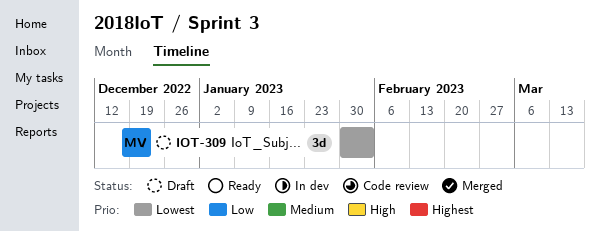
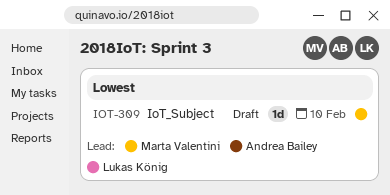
IOT-309, estimate: 3d -> 1d
IOT-309, due: Feb 3 -> Feb 10

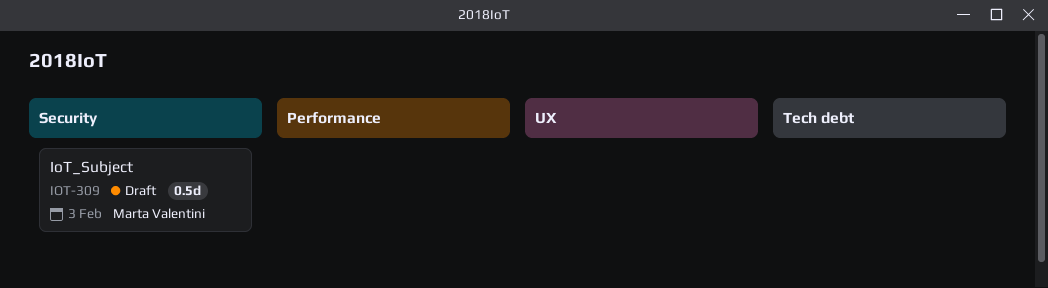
IOT-309, estimate: 1d -> 0.5d
IOT-309, due: Feb 10 -> Feb 3

